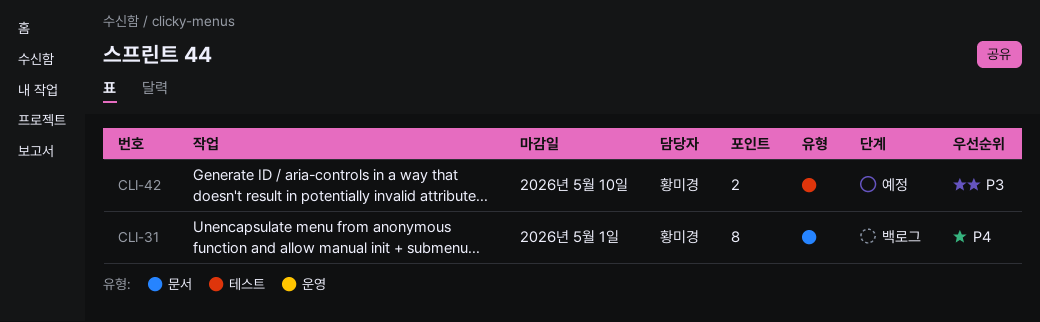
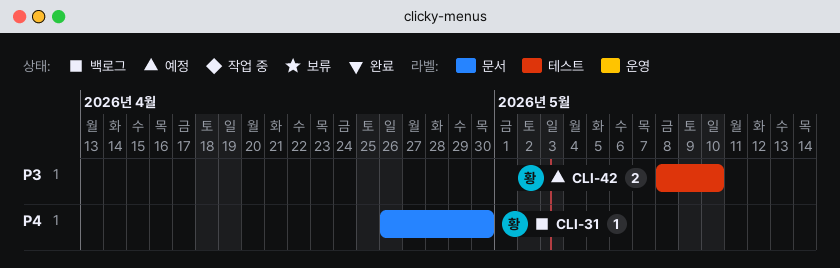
CLI-31, estimate: 8 -> 1
CLI-31, due: May 1 -> Apr 30

